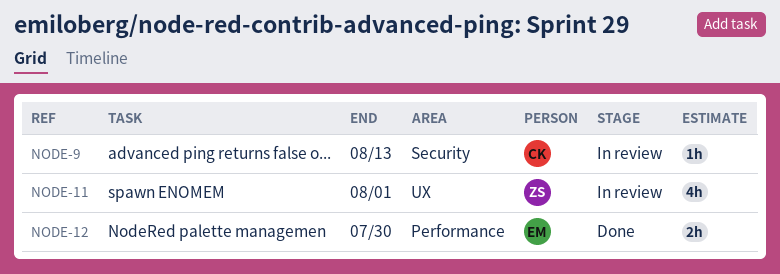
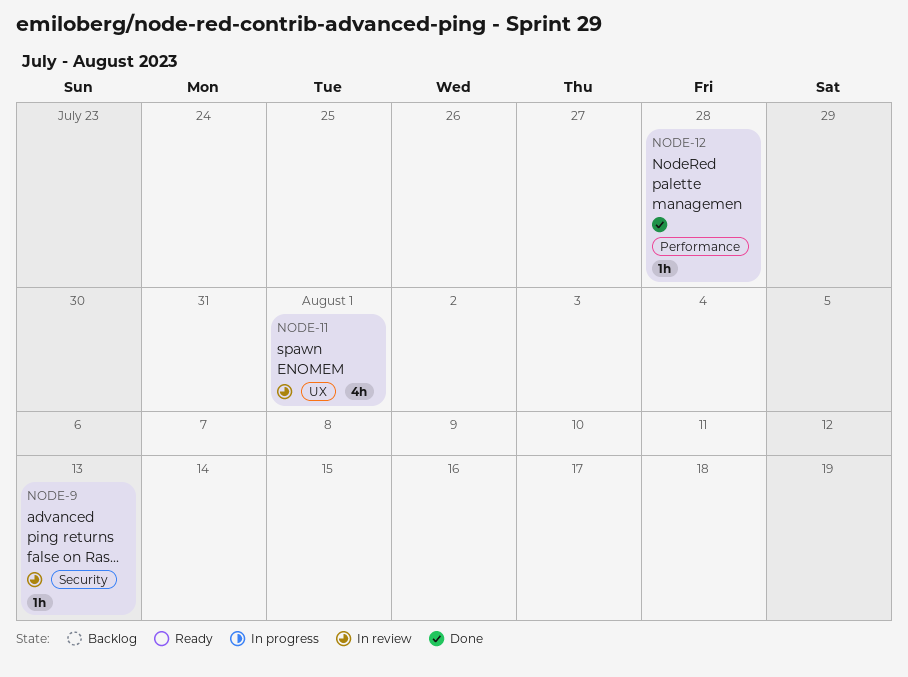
NODE-12, estimate: 2h -> 1h
NODE-12, due: Jul 30 -> Jul 28

